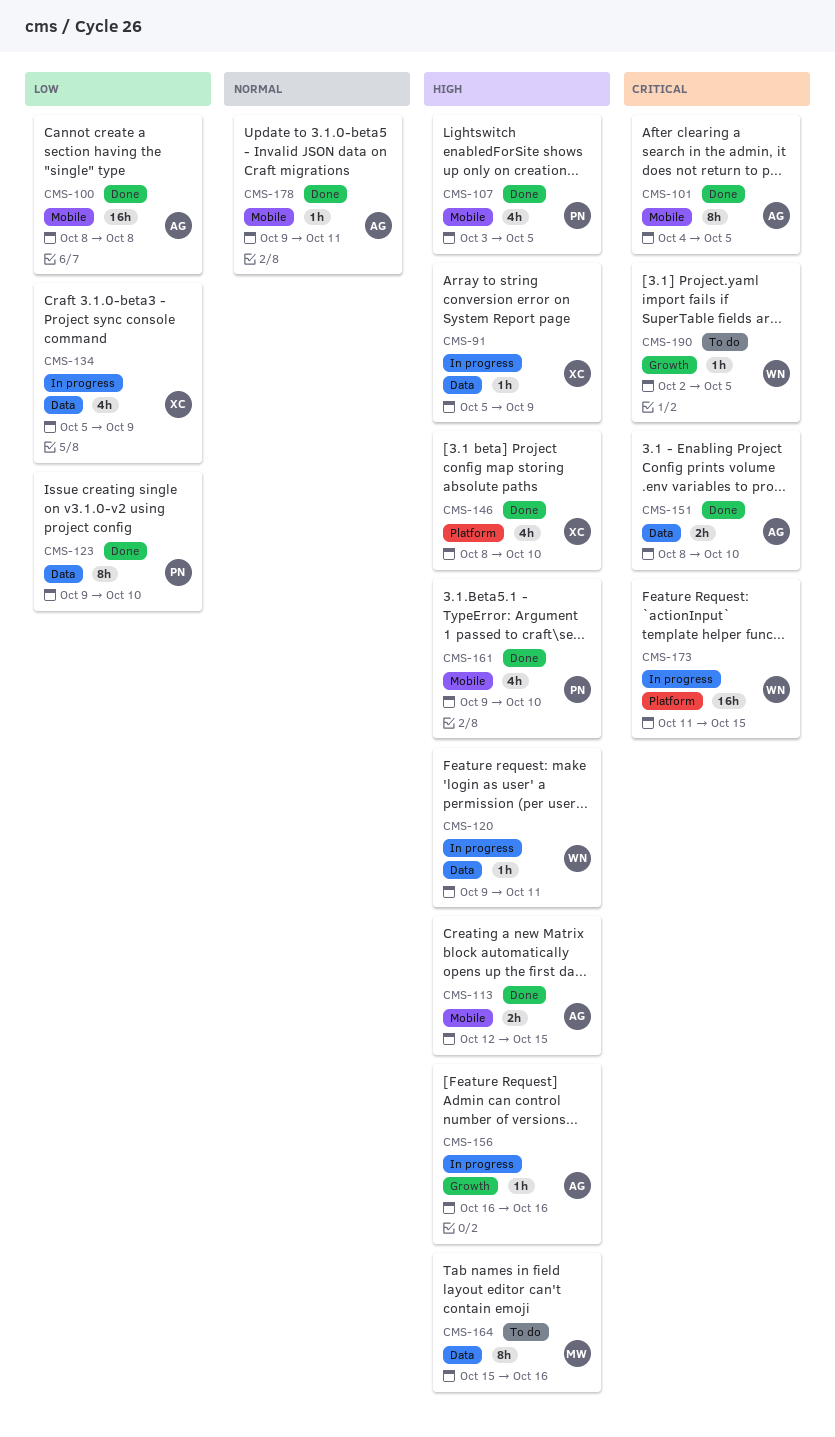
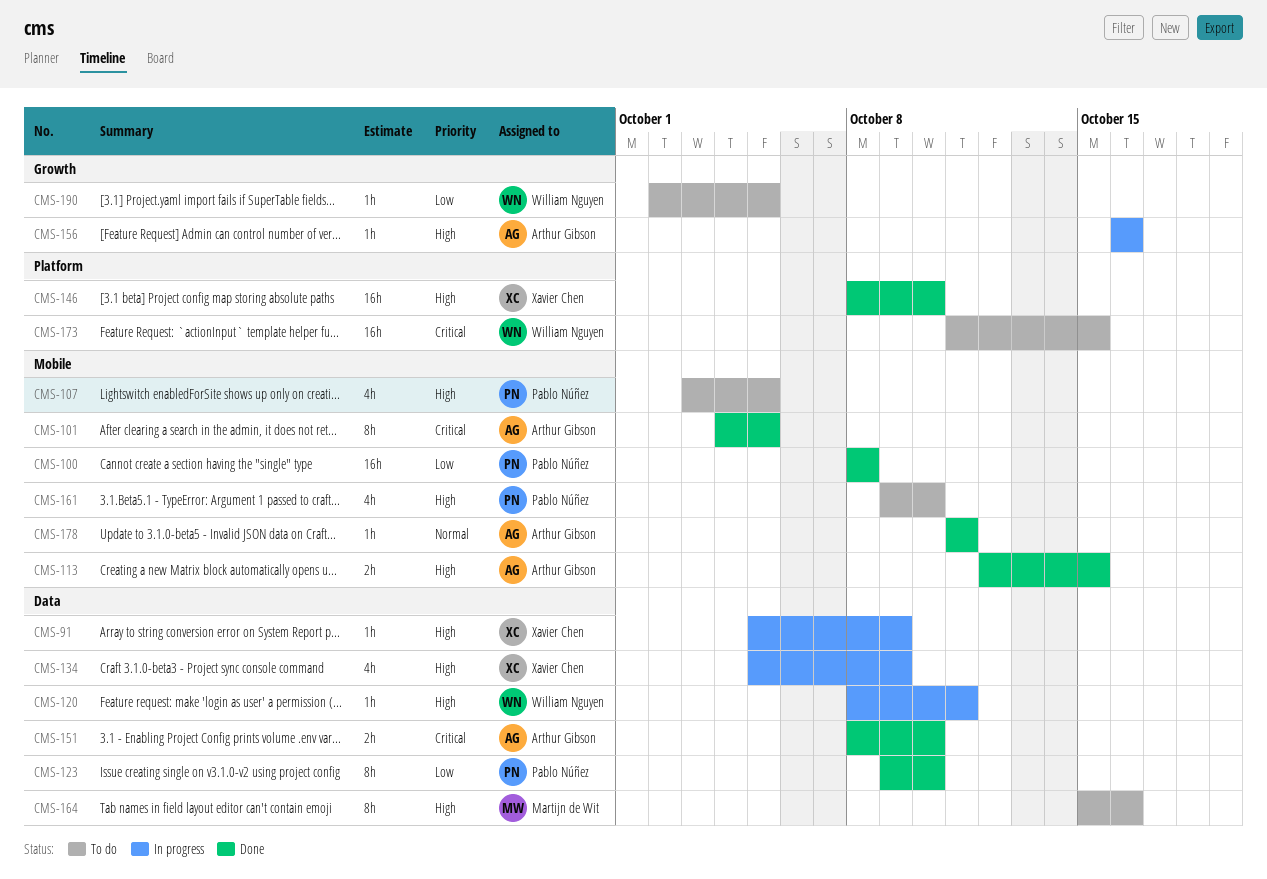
CMS-100, owner: Arthur Gibson -> Pablo Núñez
CMS-107, status: Done -> To do
CMS-120, start: Oct 9 -> Oct 8
CMS-134, priority: Low -> High
CMS-146, estimate: 4h -> 16h
CMS-161, status: Done -> To do
CMS-173, status: In progress -> To do
CMS-178, start: Oct 9 -> Oct 11
CMS-190, priority: Critical -> Low

